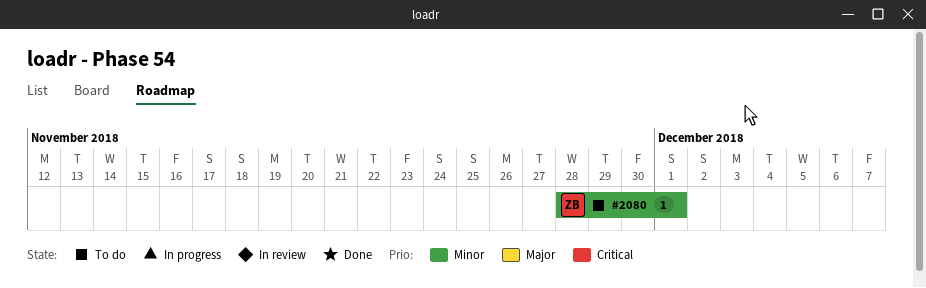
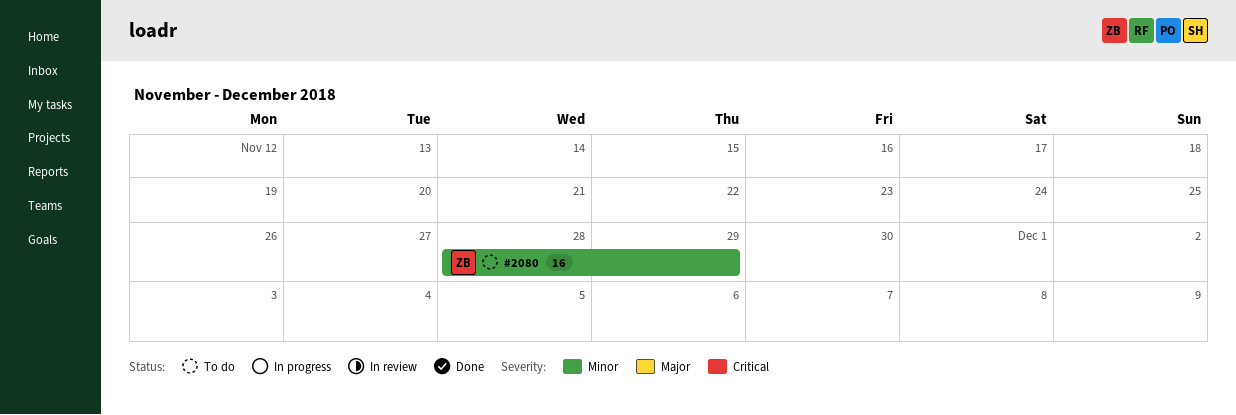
#2080, estimate: 1 -> 16
#2080, due: Dec 1 -> Nov 29

